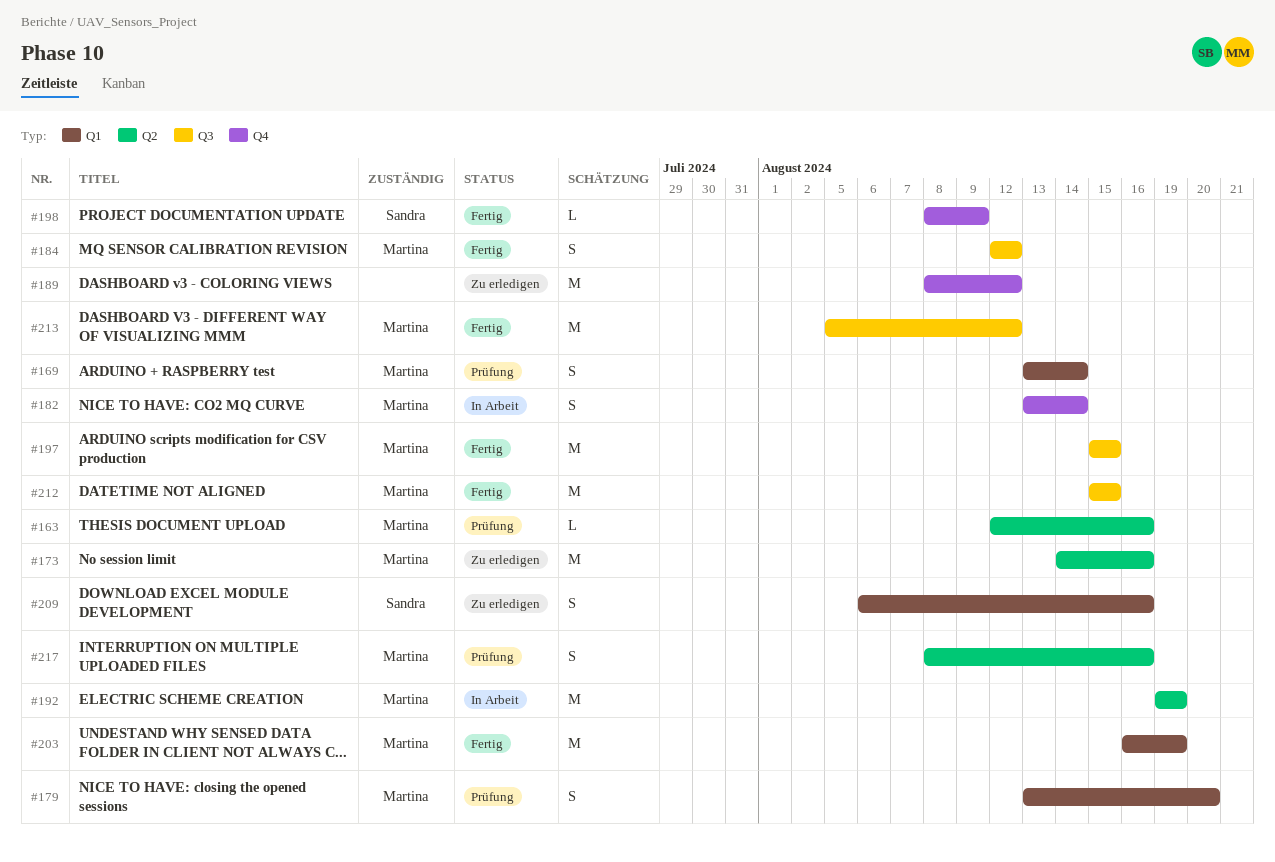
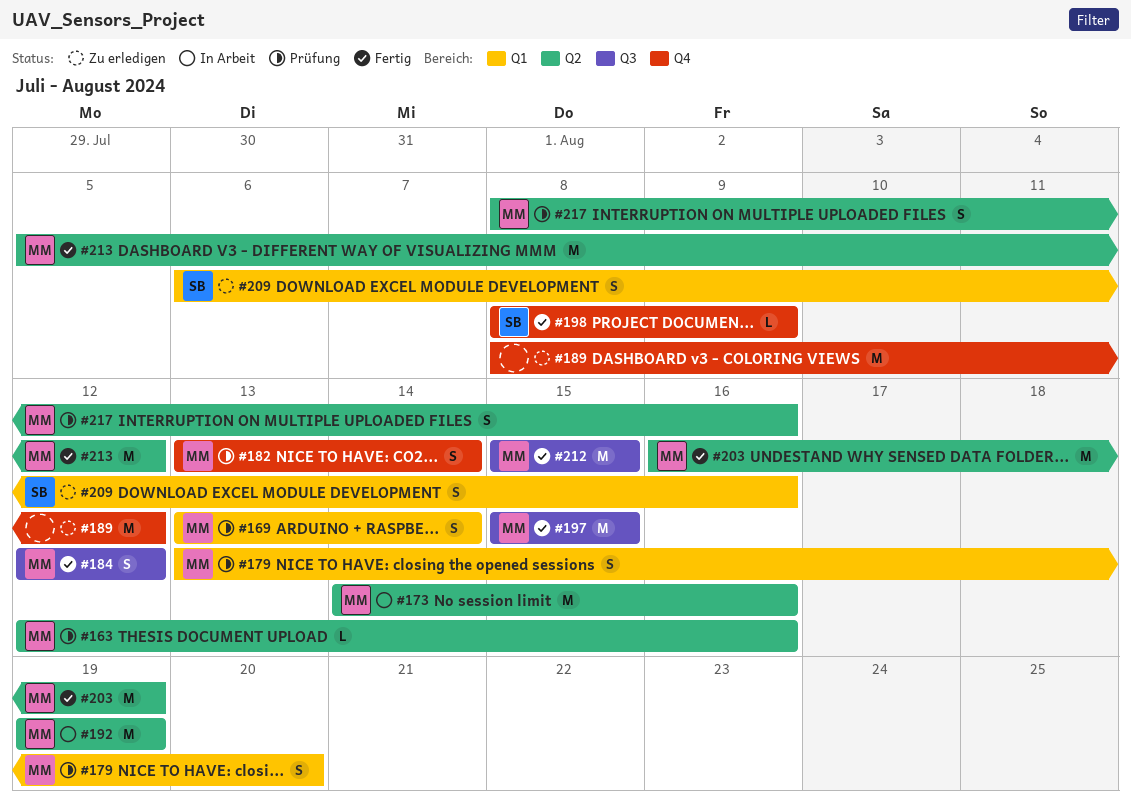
#173, status: Zu erledigen -> In Arbeit
#182, status: In Arbeit -> Prüfung
#203, label: Q1 -> Q2
#213, label: Q3 -> Q2

